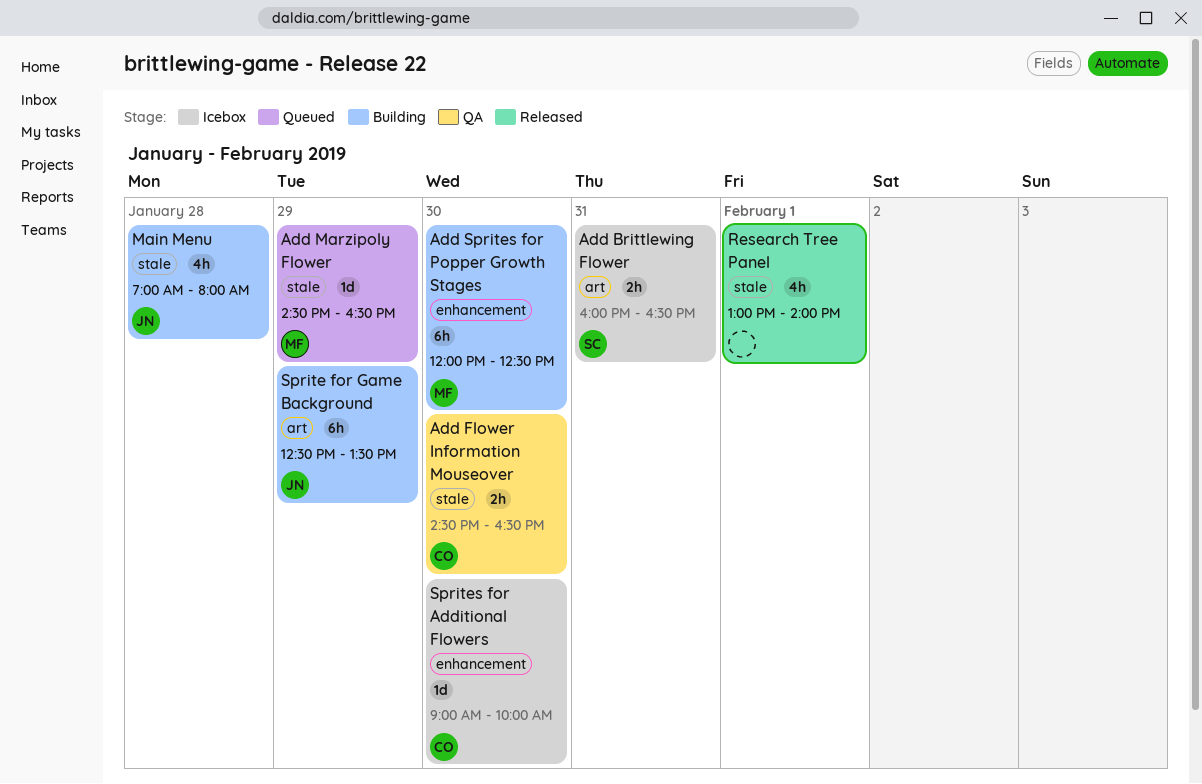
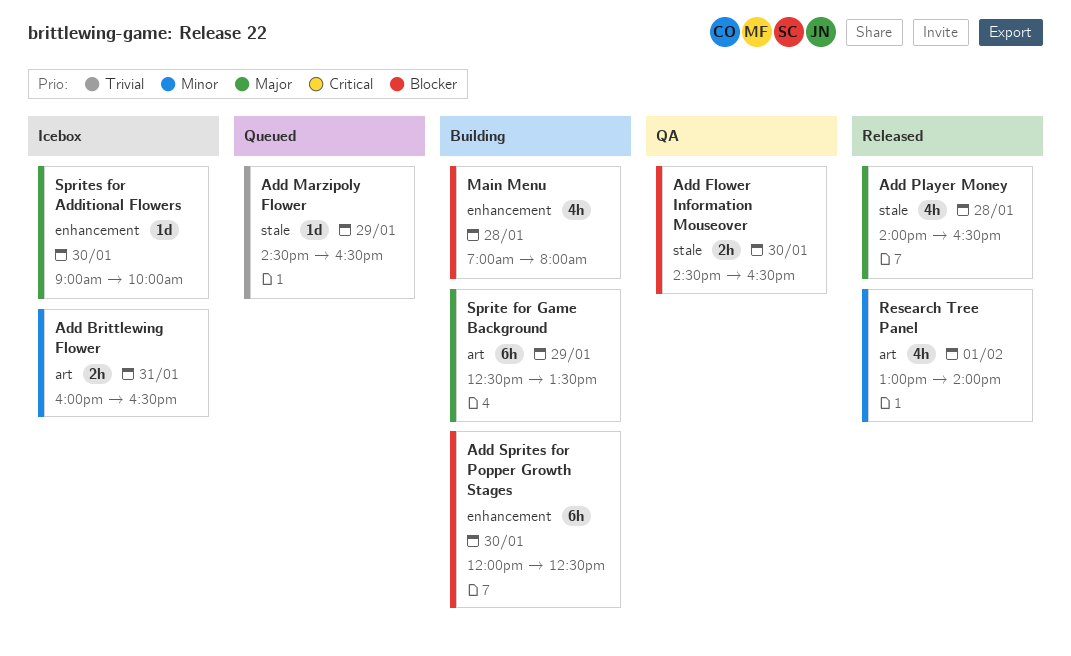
Add Player Money: none -> present
Main Menu, label: stale -> enhancement
Research Tree Panel, label: stale -> art

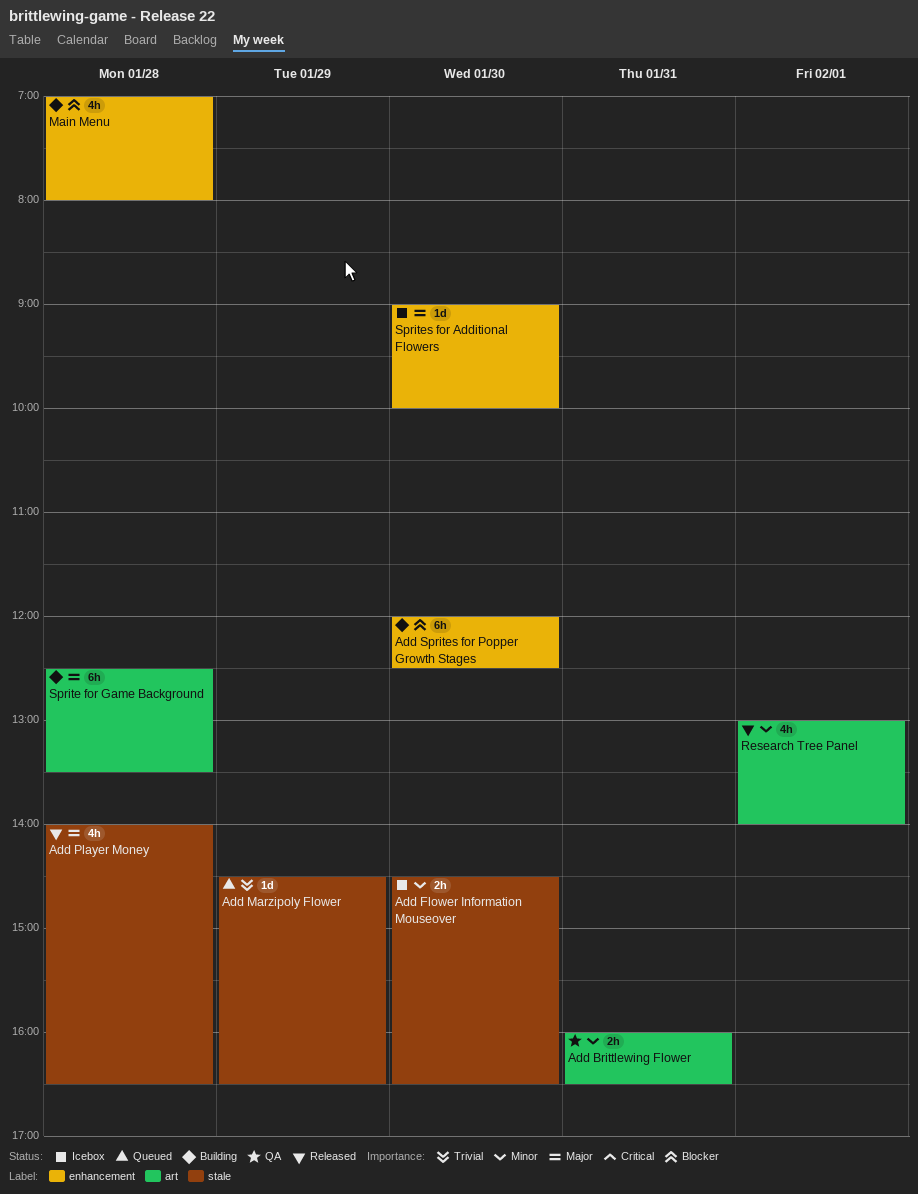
Add Brittlewing Flower, status: Icebox -> QA
Add Flower Information Mouseover, status: QA -> Icebox
Add Flower Information Mouseover, priority: Blocker -> Minor
Sprite for Game Background, day: Jan 29 -> Jan 28

